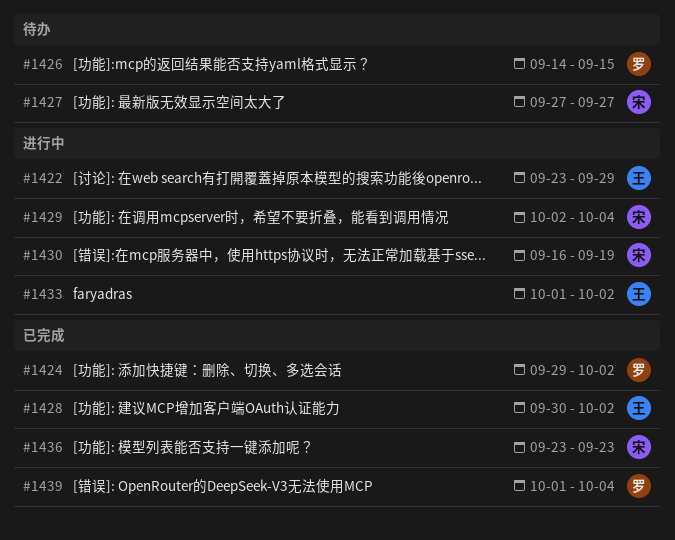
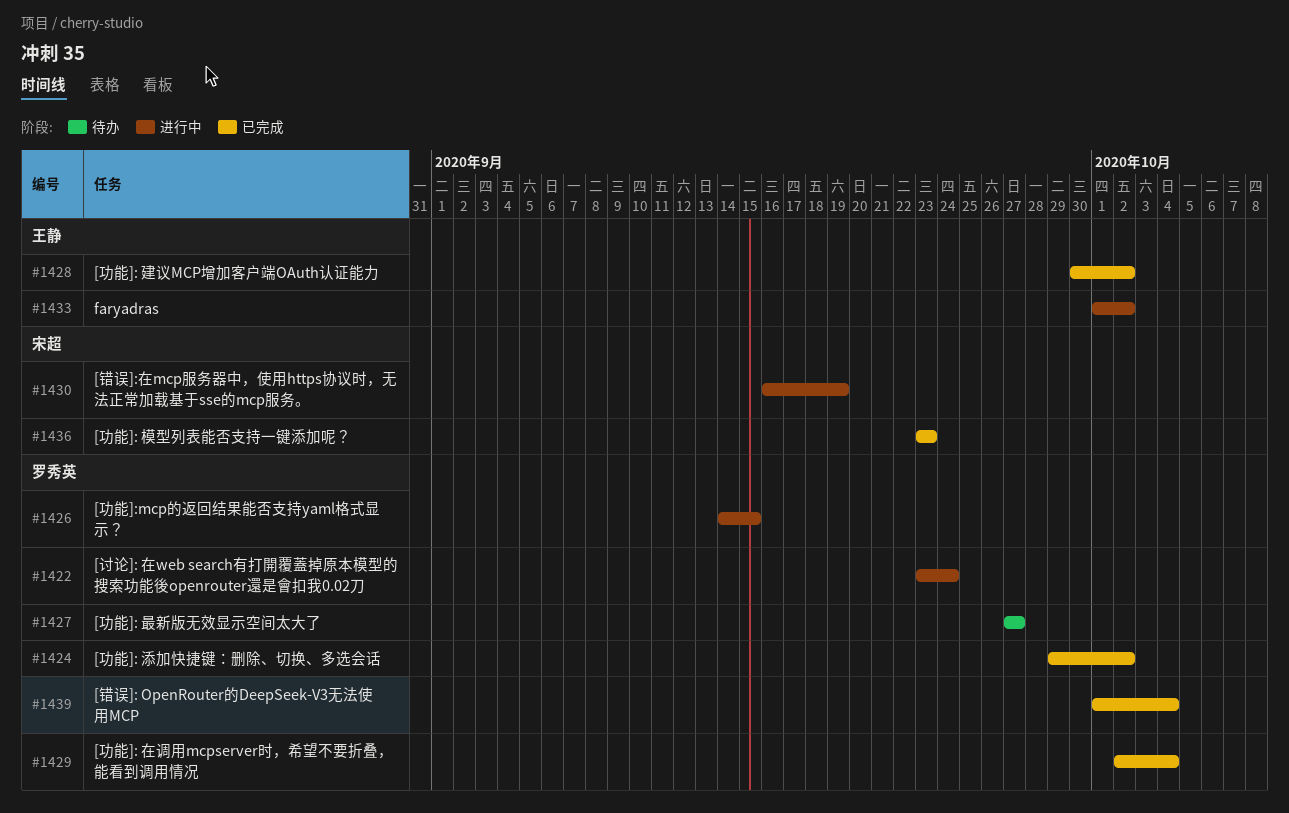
#1422, owner: 王静 -> 罗秀英
#1422, due: Sep 29 -> Sep 24
#1426, status: 待办 -> 进行中
#1427, owner: 宋超 -> 罗秀英
#1429, status: 进行中 -> 已完成
#1429, owner: 宋超 -> 罗秀英

